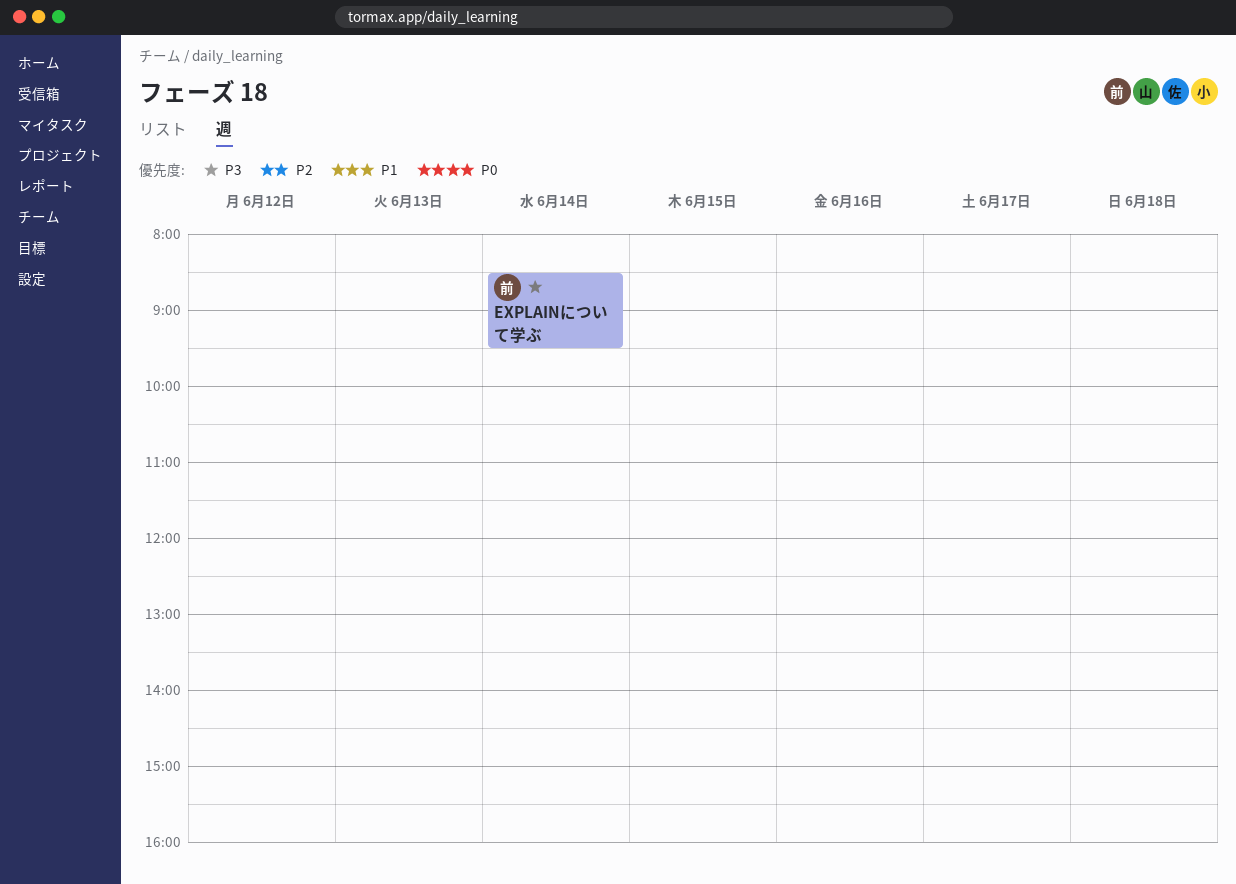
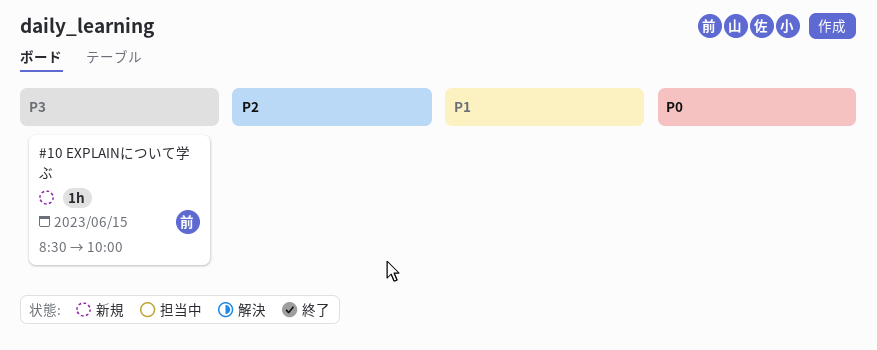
EXPLAINについて学ぶ, day: Jun 14 -> Jun 15
EXPLAINについて学ぶ, ends: 09:30 -> 10:00

